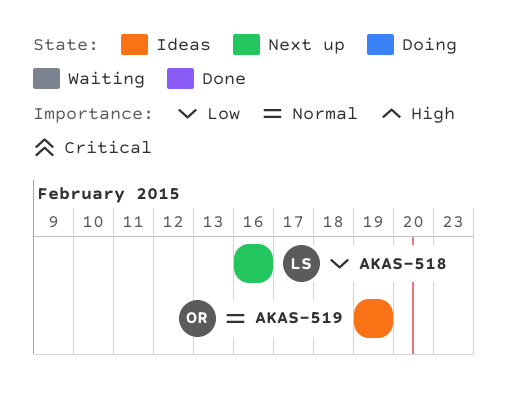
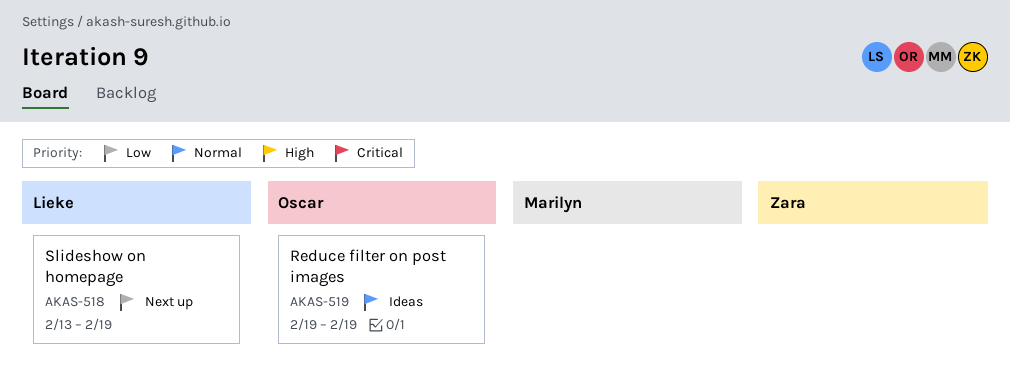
AKAS-518, start: Feb 16 -> Feb 13
AKAS-518, due: Feb 16 -> Feb 19

